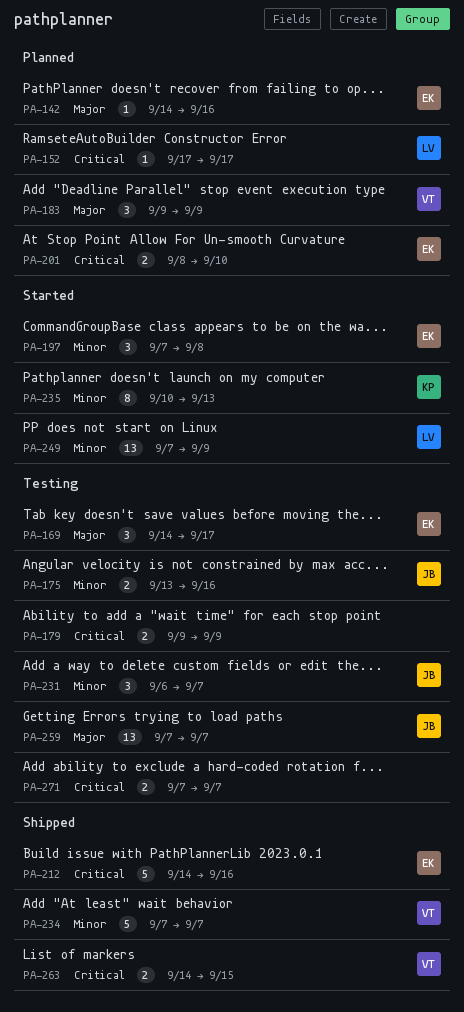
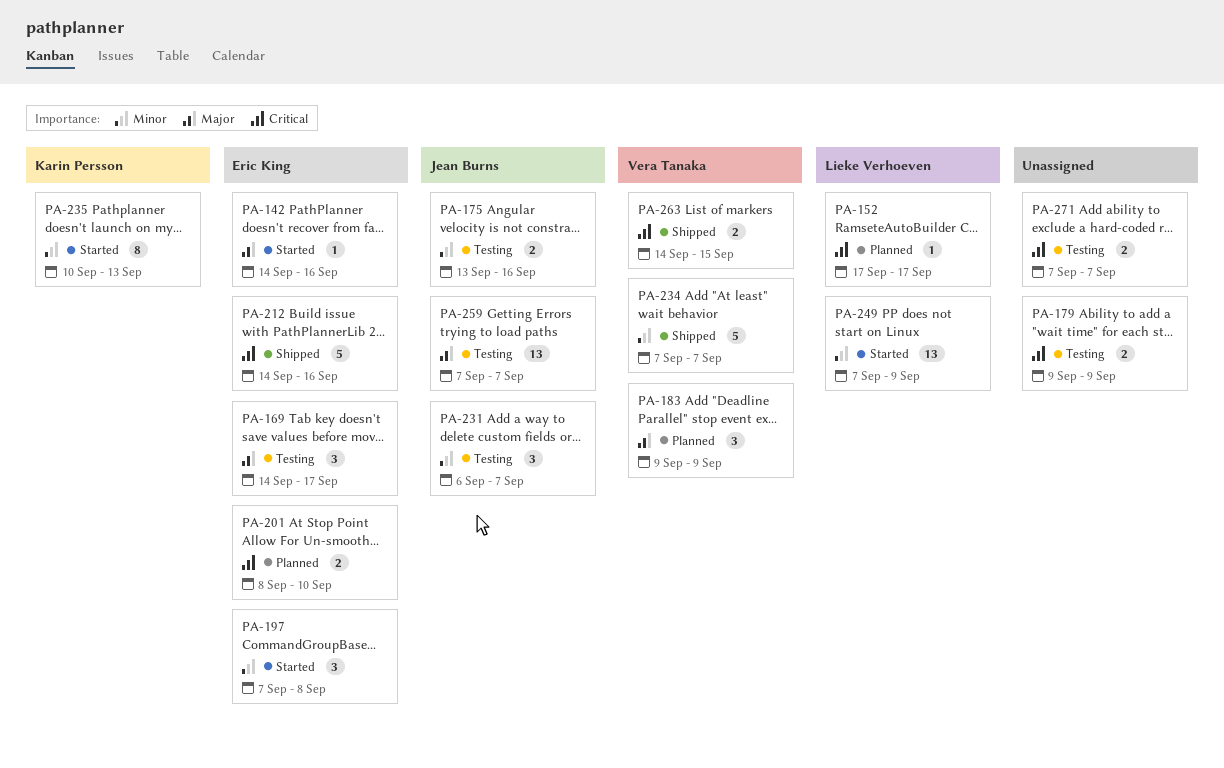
PA-142, status: Planned -> Started

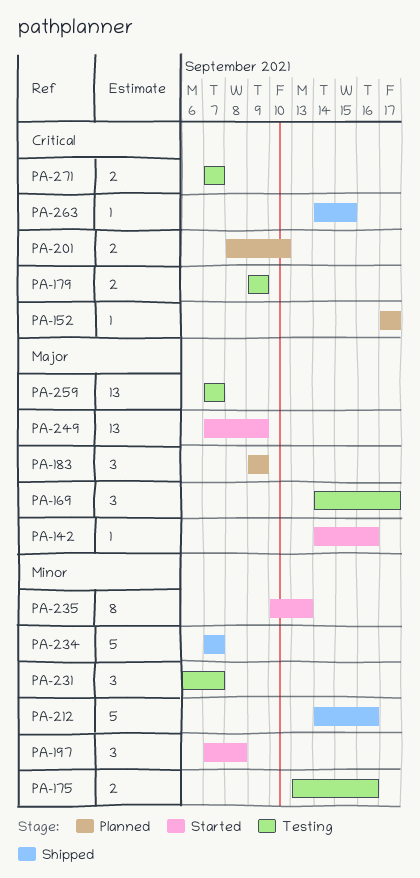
PA-212, priority: Critical -> Minor
PA-249, priority: Minor -> Major
PA-263, estimate: 2 -> 1

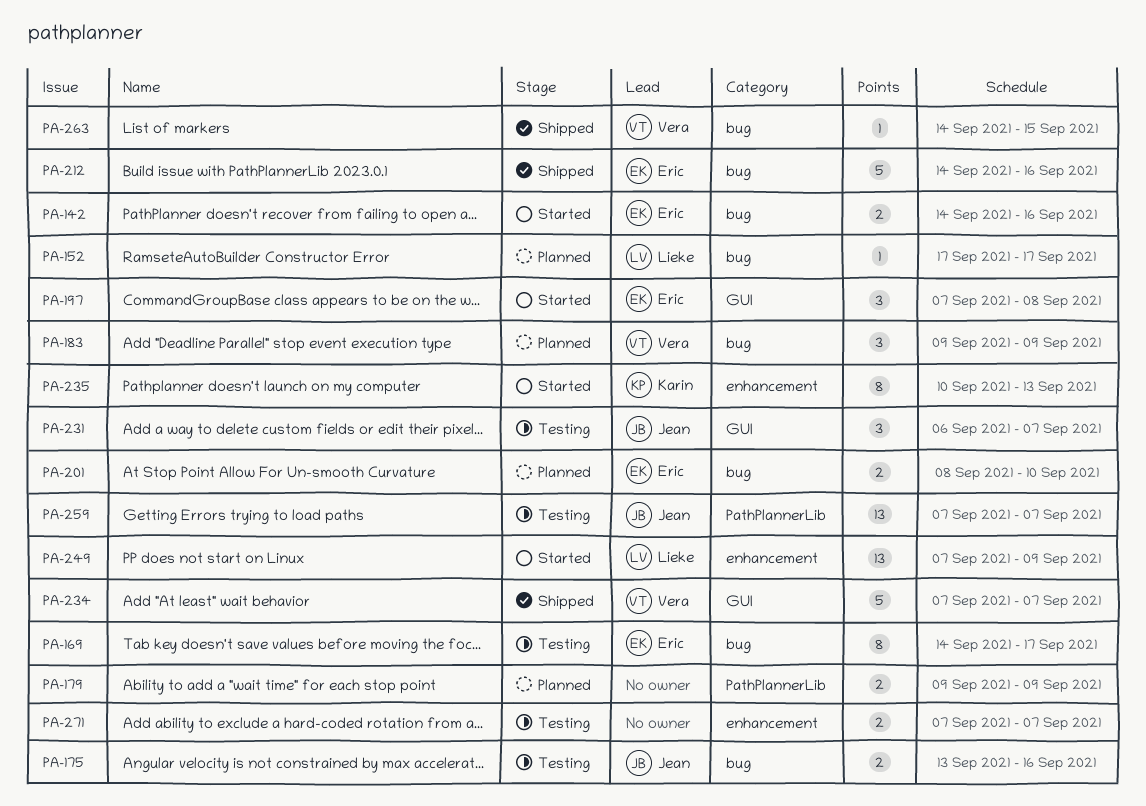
PA-142, estimate: 1 -> 2
PA-169, estimate: 3 -> 8
PA-179, status: Testing -> Planned

